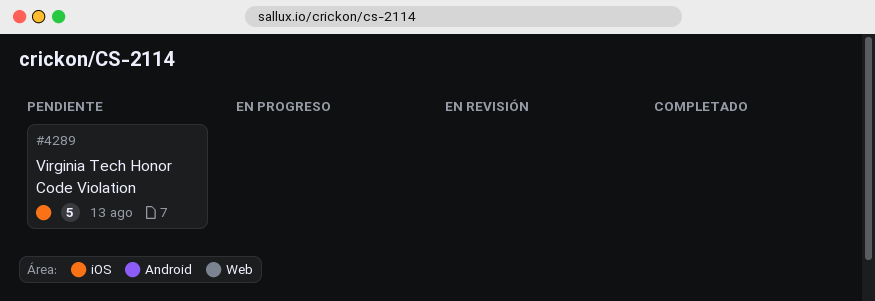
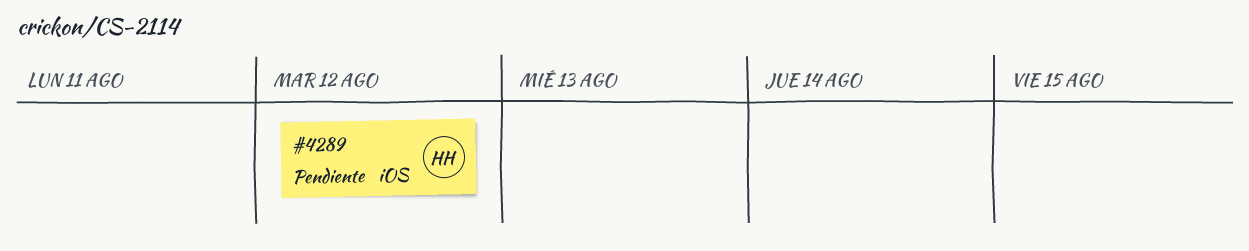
#4289, due: Aug 13 -> Aug 12

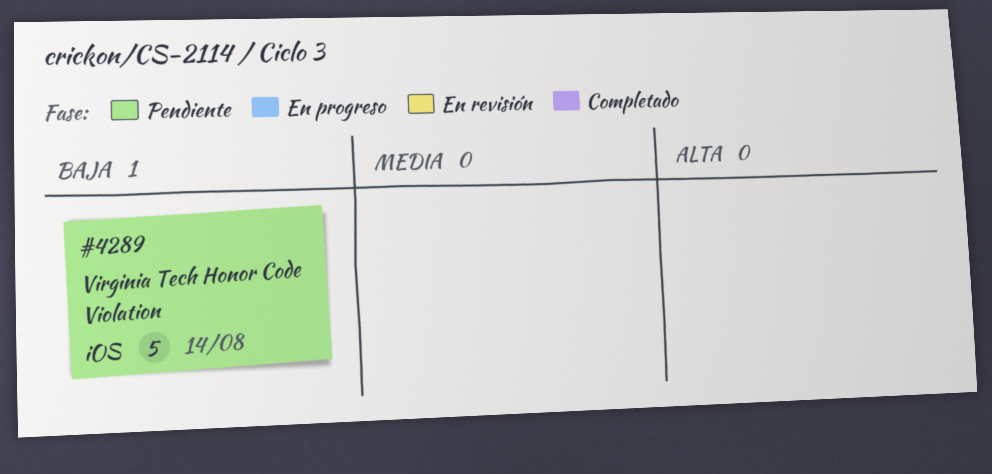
#4289, due: Aug 12 -> Aug 14

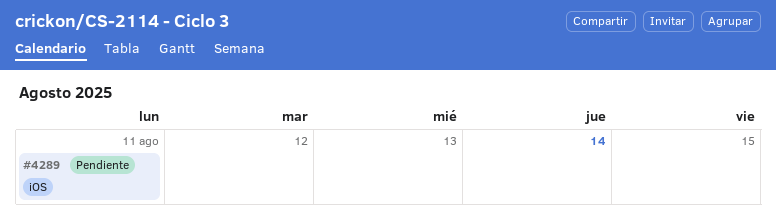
#4289, due: Aug 14 -> Aug 11

